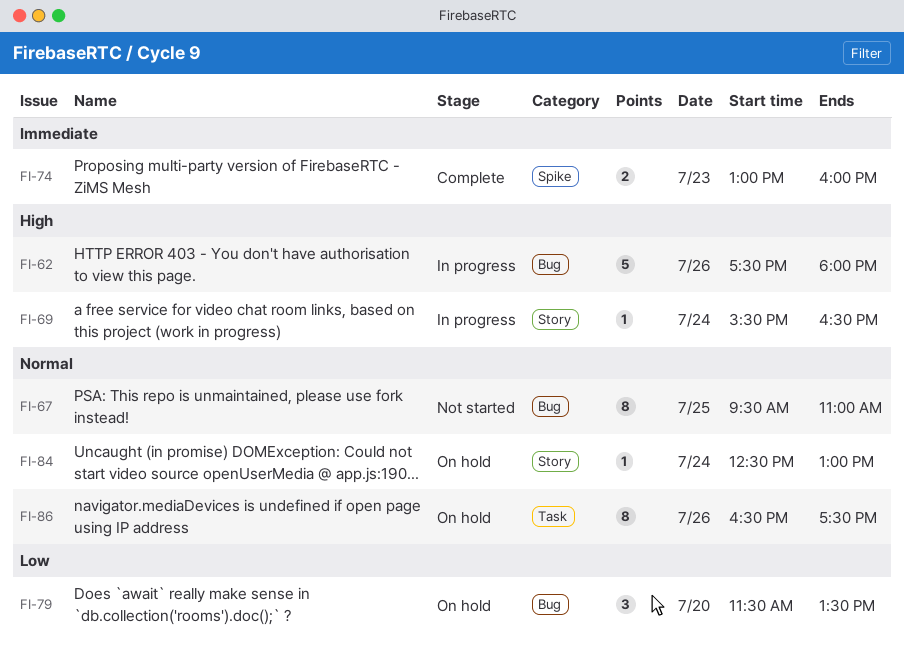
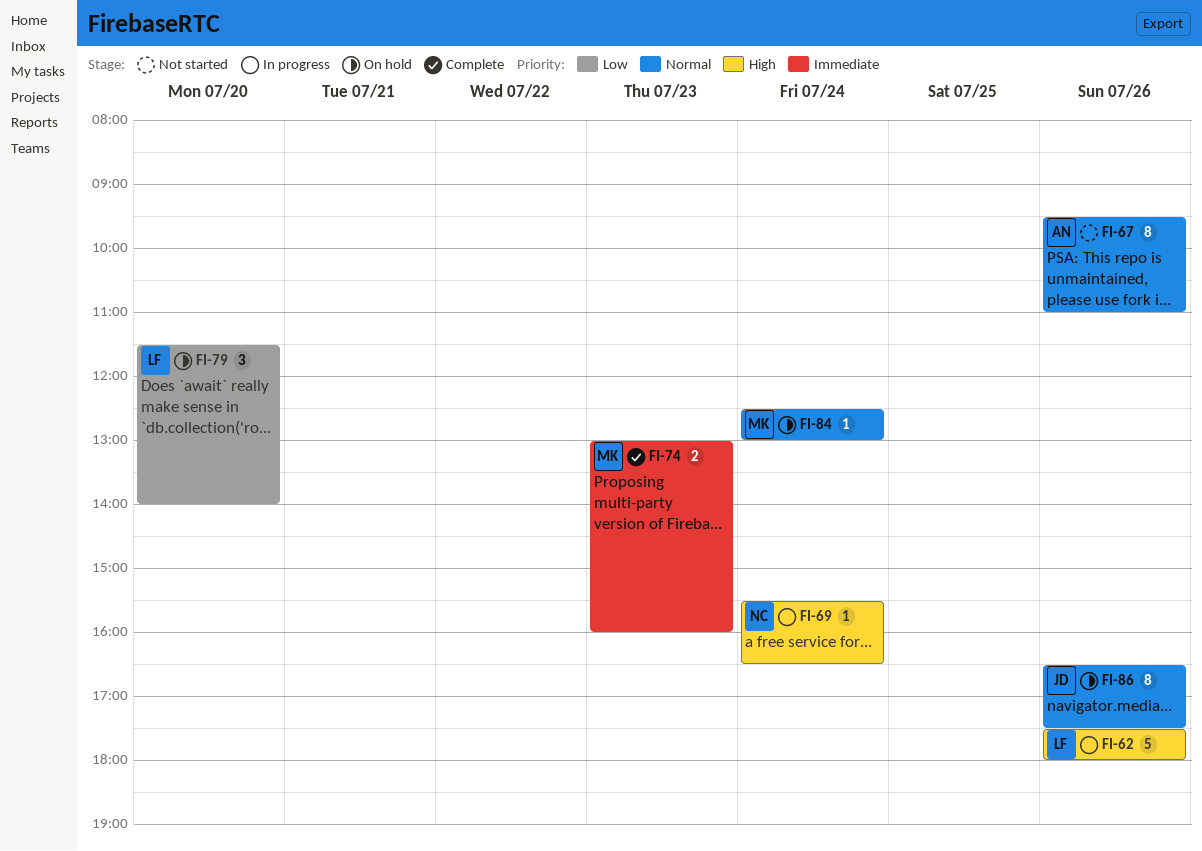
FI-67, day: Jul 25 -> Jul 26
FI-79, ends: 13:30 -> 14:00

